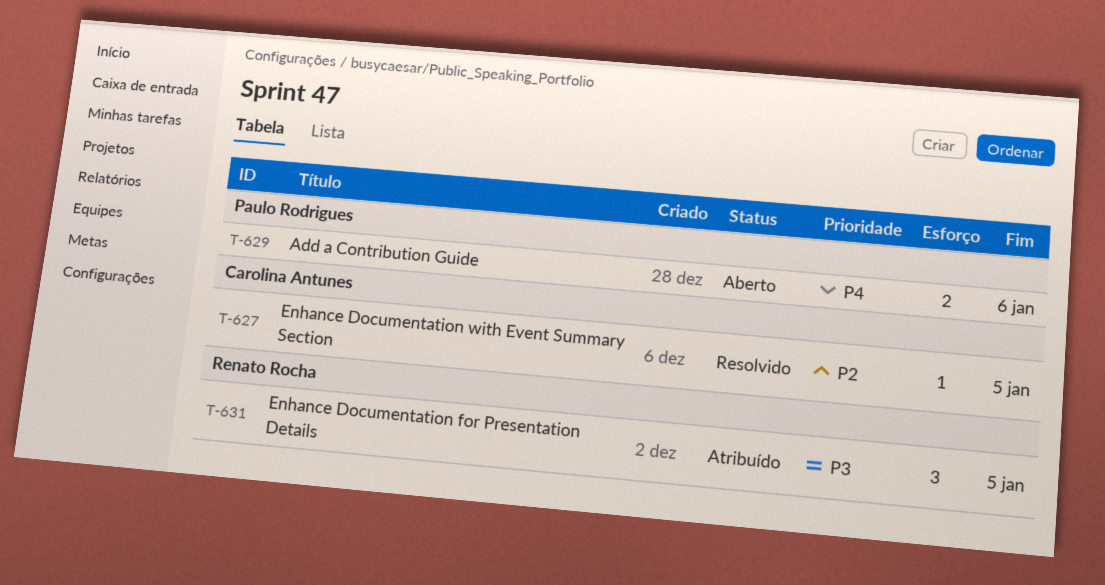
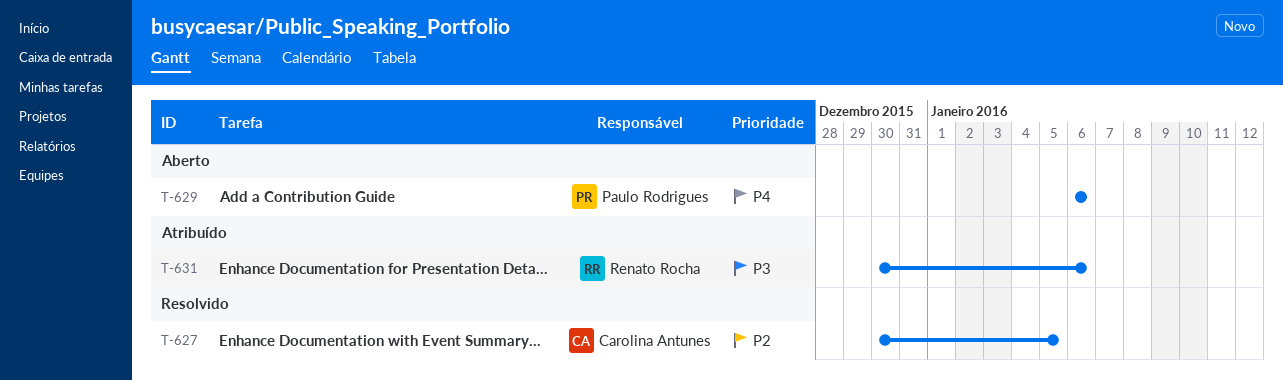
T-631, due: Jan 5 -> Jan 6

